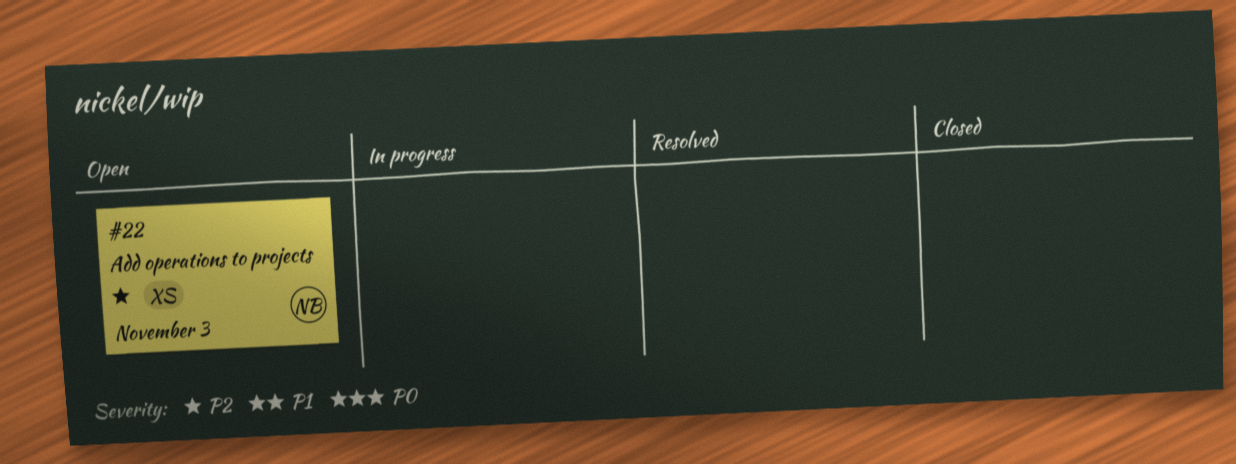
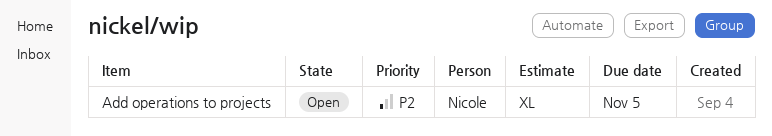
Add operations to projects, estimate: XS -> XL
Add operations to projects, due: Nov 3 -> Nov 5

